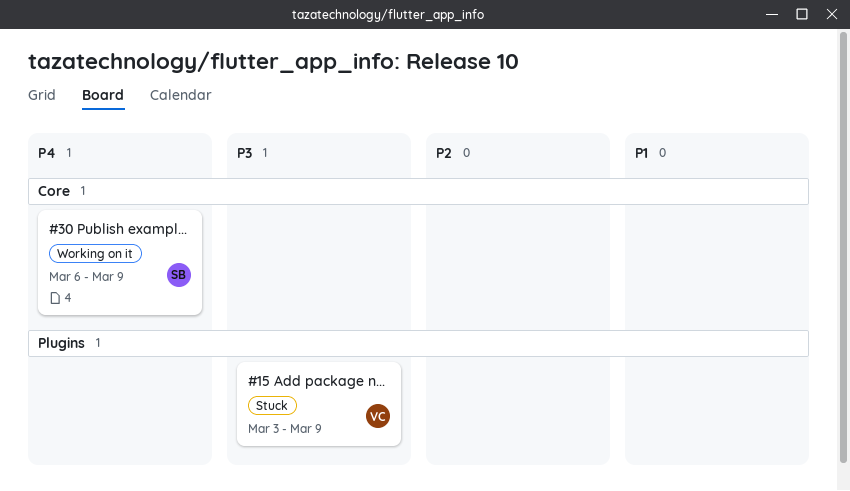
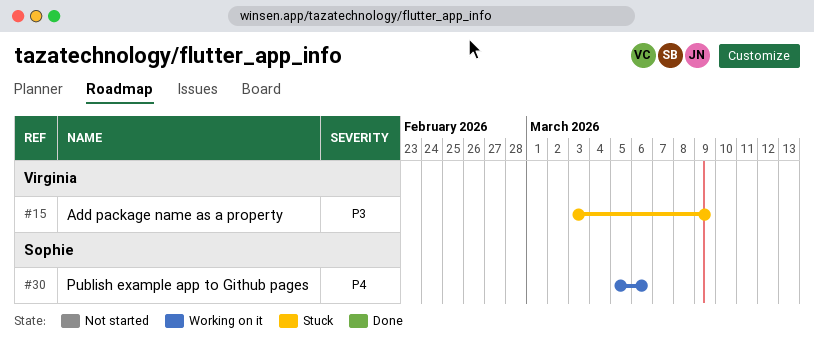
#30, start: Mar 6 -> Mar 5
#30, due: Mar 9 -> Mar 6

